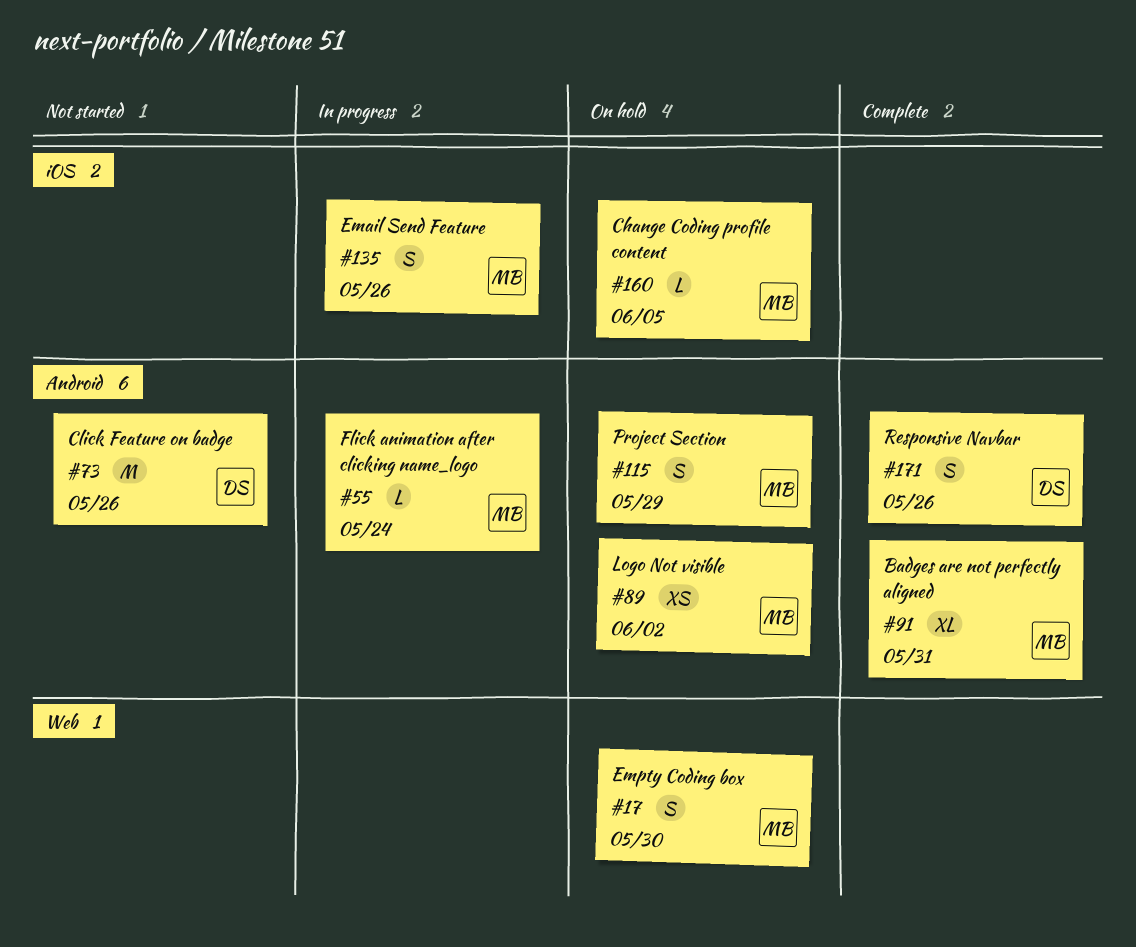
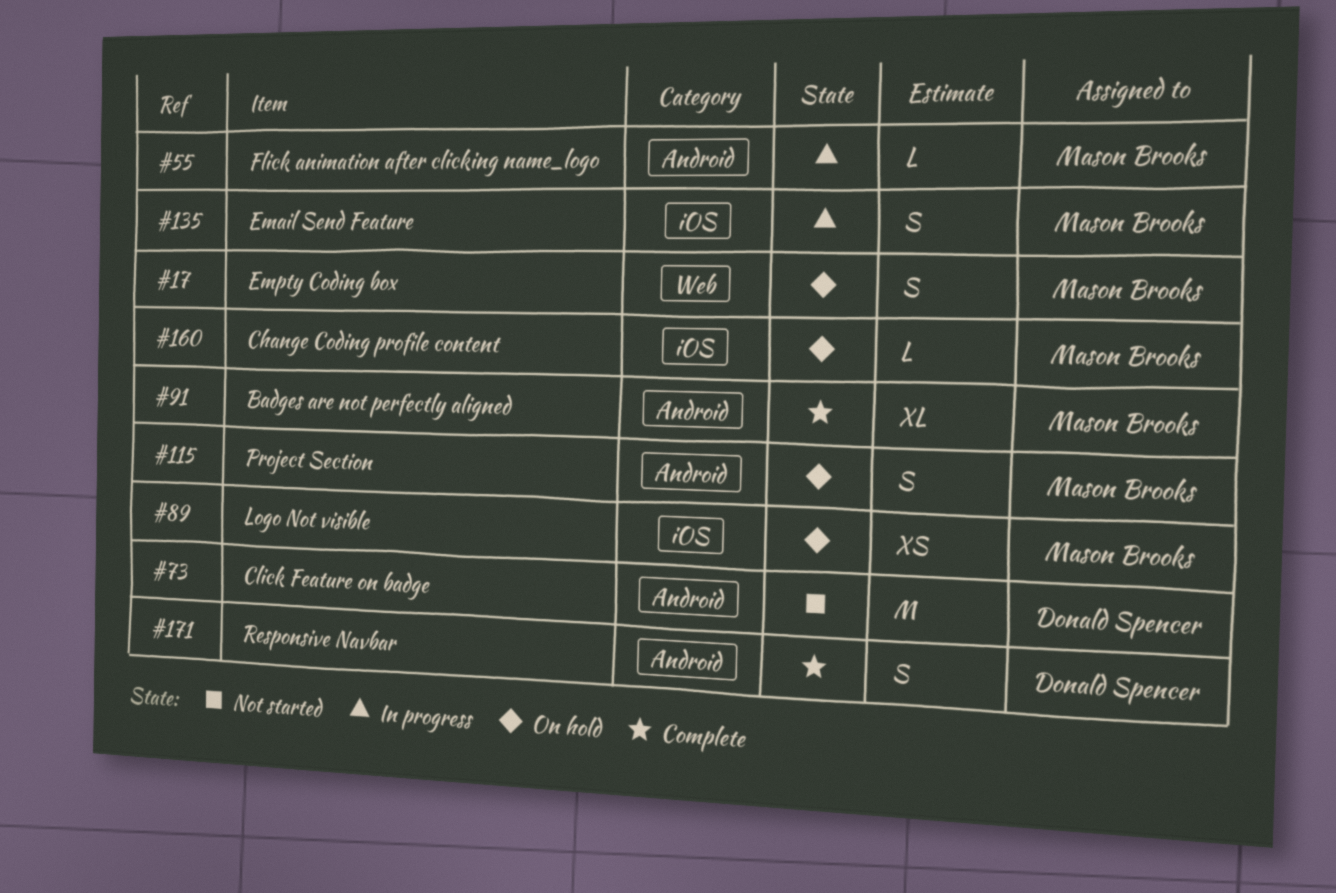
#89, label: Android -> iOS

